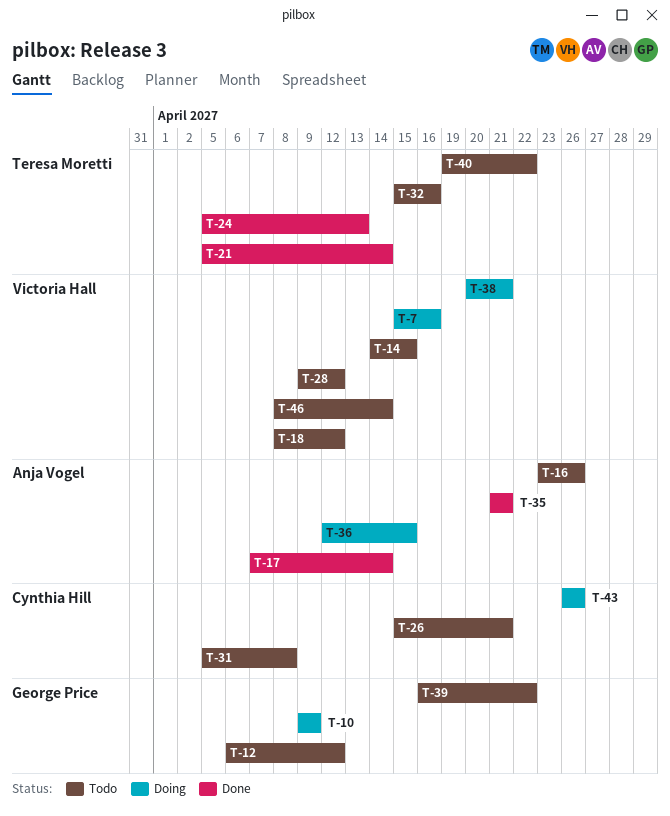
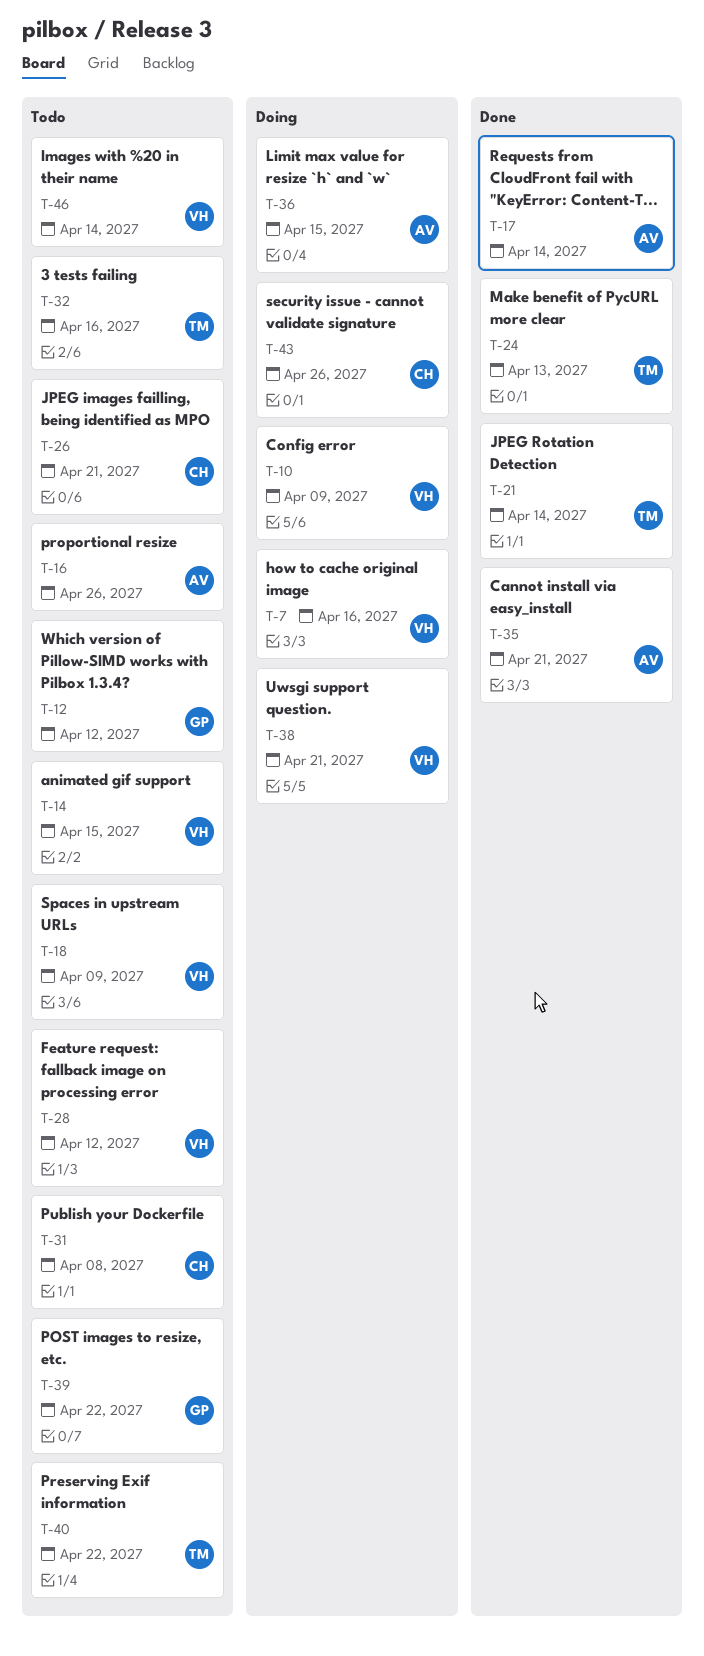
T-10, owner: George Price -> Victoria Hall
T-18, due: Apr 12 -> Apr 9

